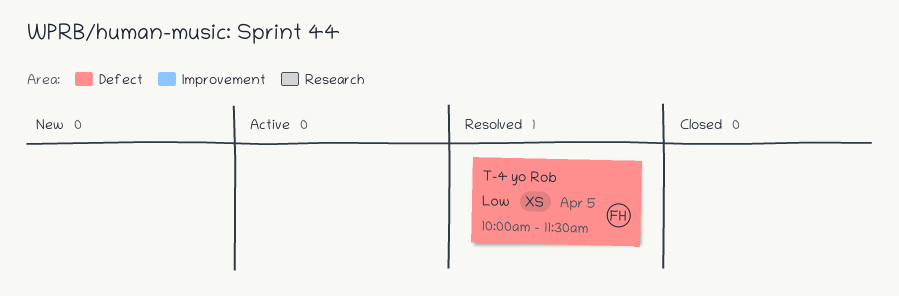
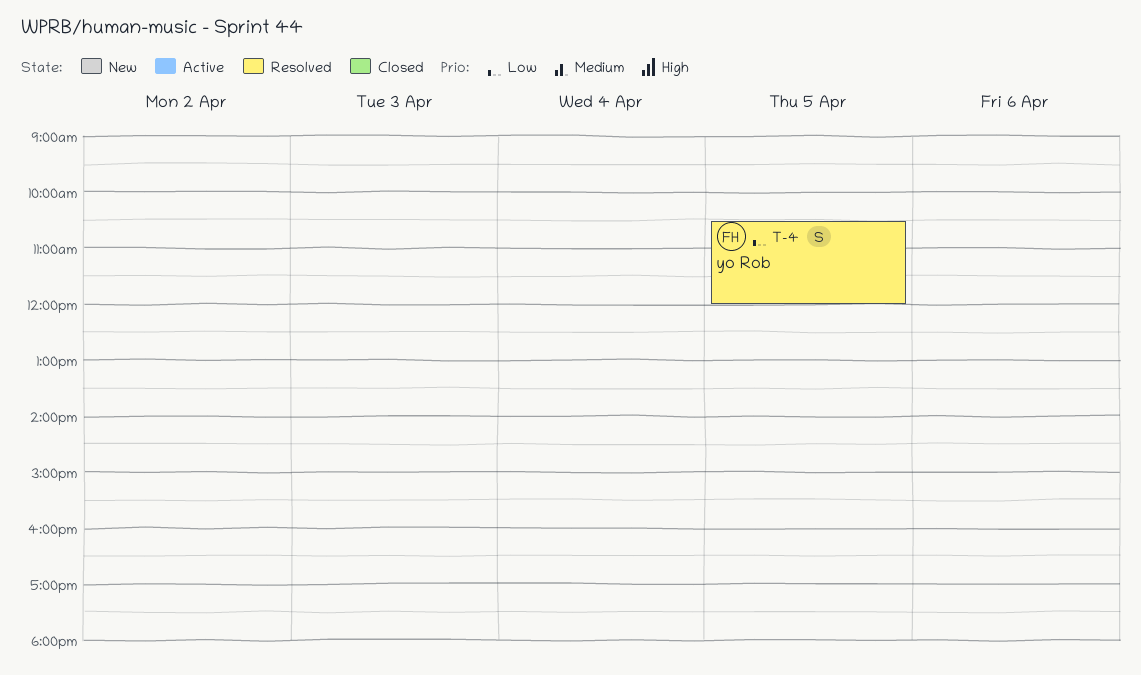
T-4, estimate: XS -> S
T-4, begins: 10:00 -> 10:30
T-4, ends: 11:30 -> 12:00

